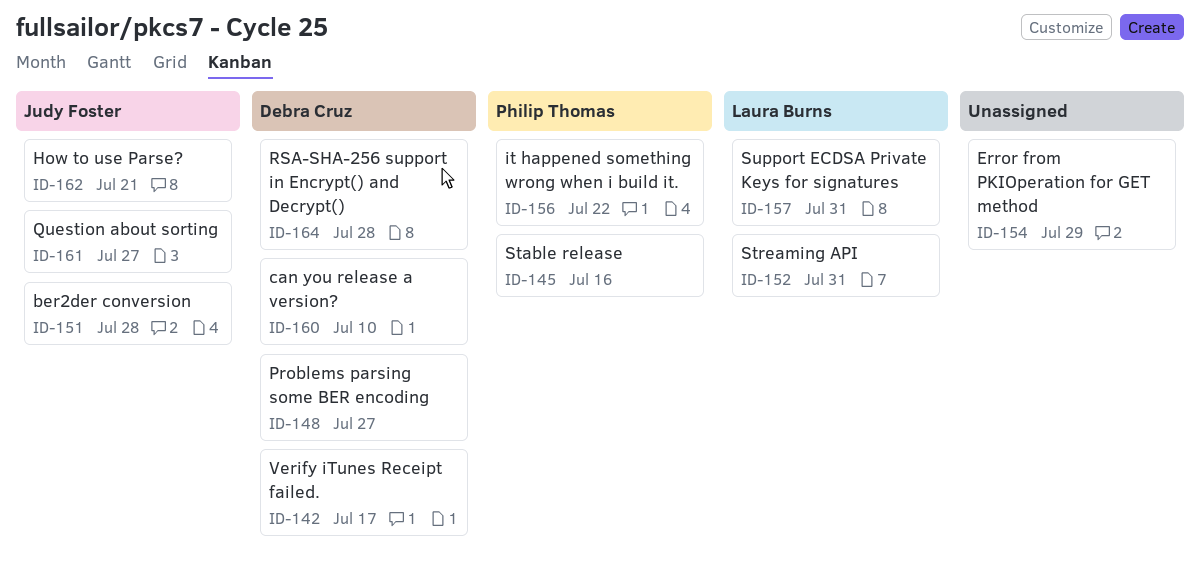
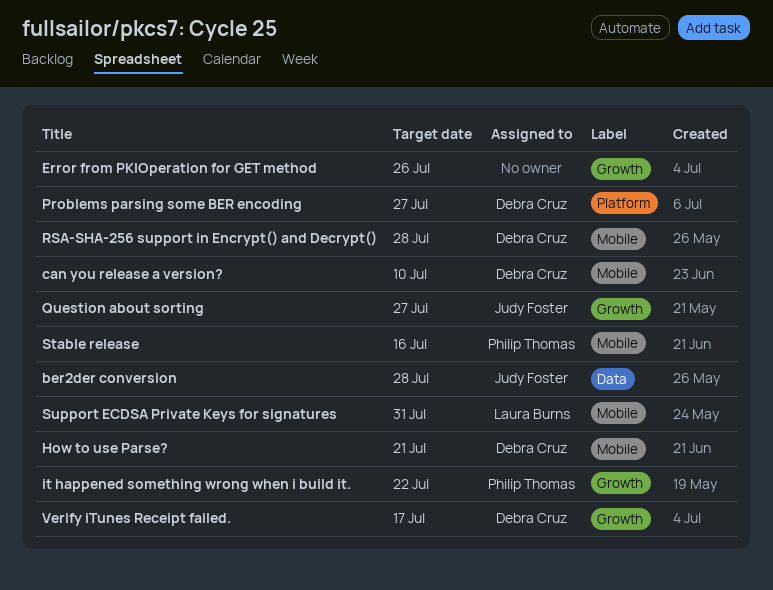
Error from PKIOperation for GET method, due: Jul 29 -> Jul 26
How to use Parse?, owner: Judy Foster -> Debra Cruz
Streaming API: present -> none

